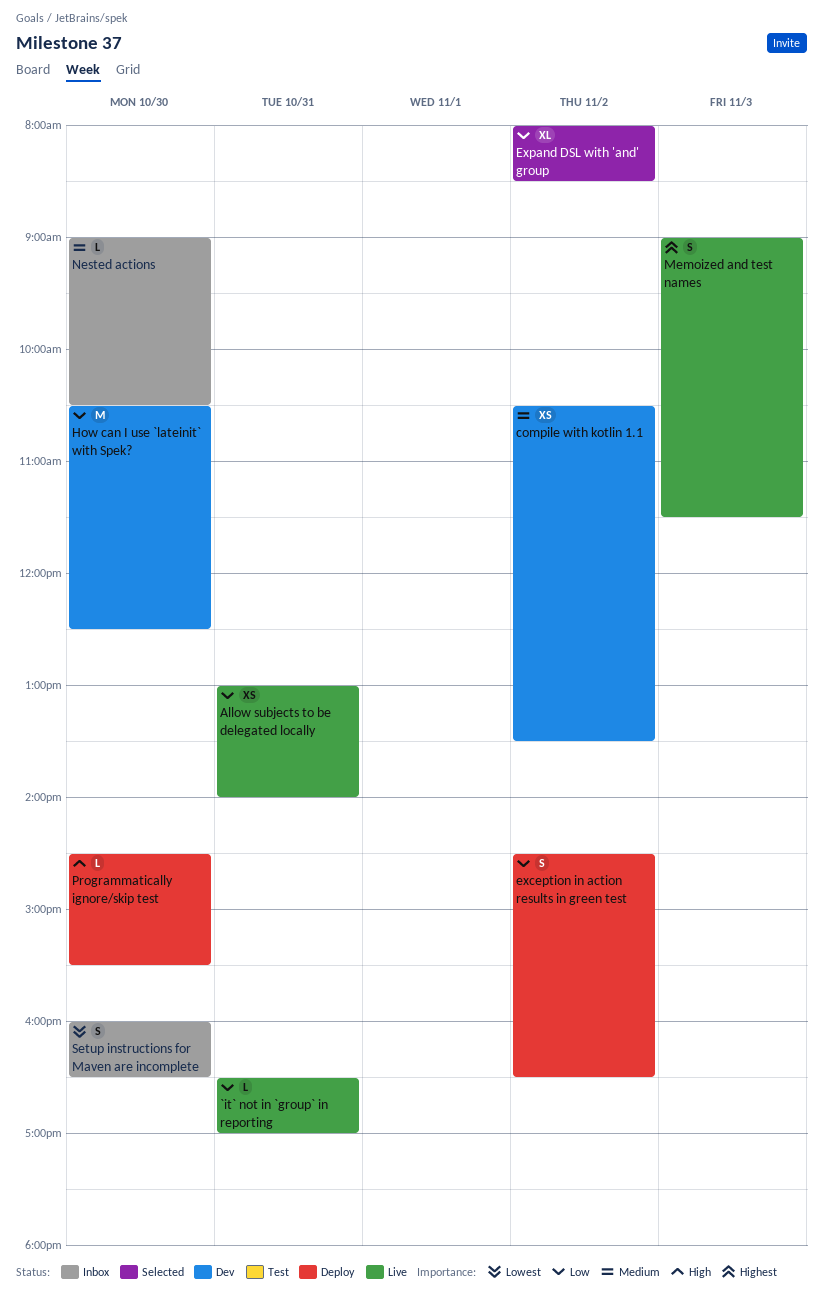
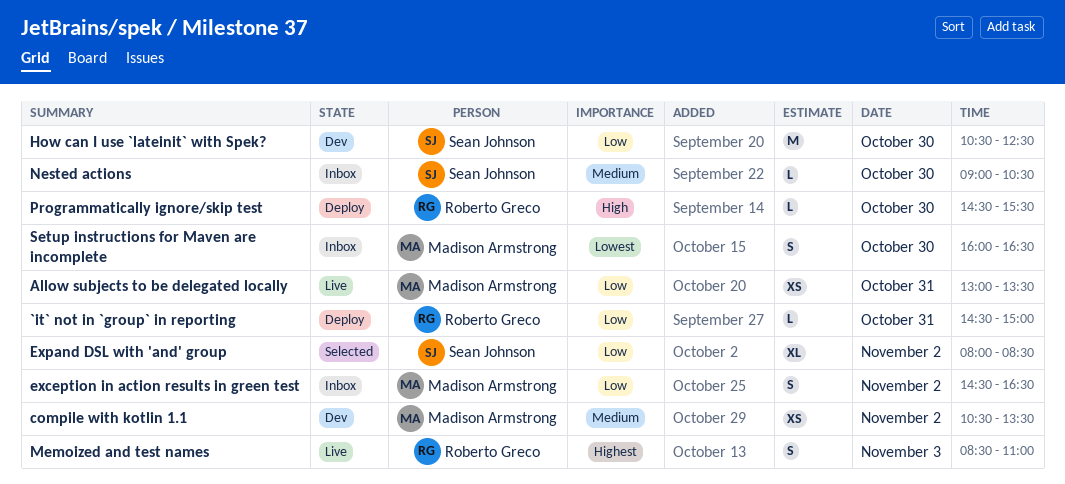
`it` not in `group` in reporting, status: Live -> Deploy
`it` not in `group` in reporting, begins: 16:30 -> 14:30
`it` not in `group` in reporting, ends: 17:00 -> 15:00
Allow subjects to be delegated locally, ends: 14:00 -> 13:30
exception in action results in green test, status: Deploy -> Inbox
Memoized and test names, begins: 09:00 -> 08:30
Memoized and test names, ends: 11:30 -> 11:00

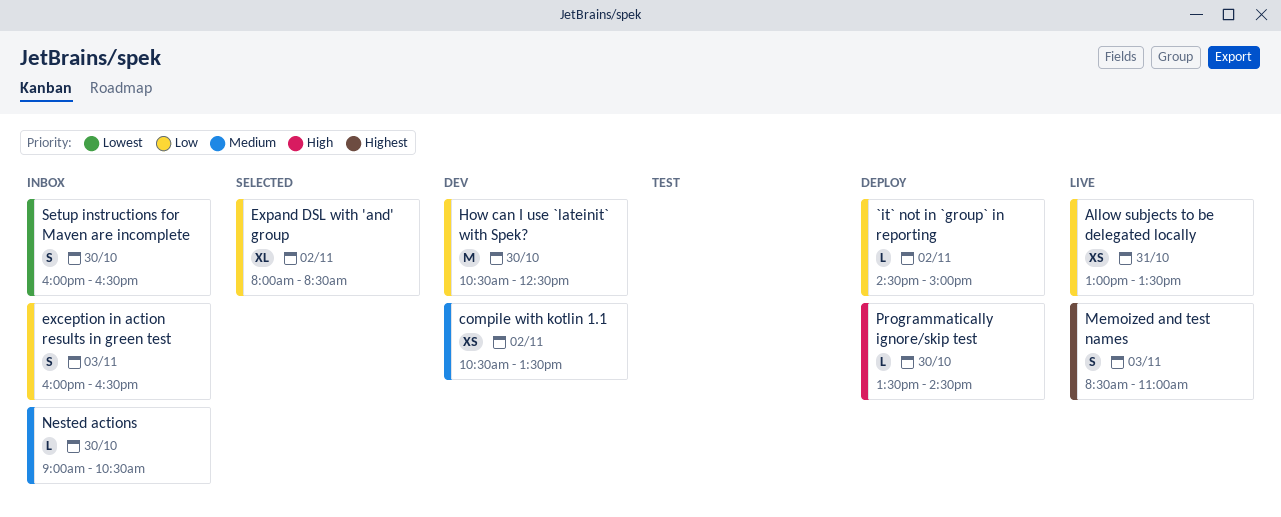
`it` not in `group` in reporting, day: Oct 31 -> Nov 2
exception in action results in green test, day: Nov 2 -> Nov 3
exception in action results in green test, begins: 14:30 -> 16:00
Programmatically ignore/skip test, begins: 14:30 -> 13:30
Programmatically ignore/skip test, ends: 15:30 -> 14:30

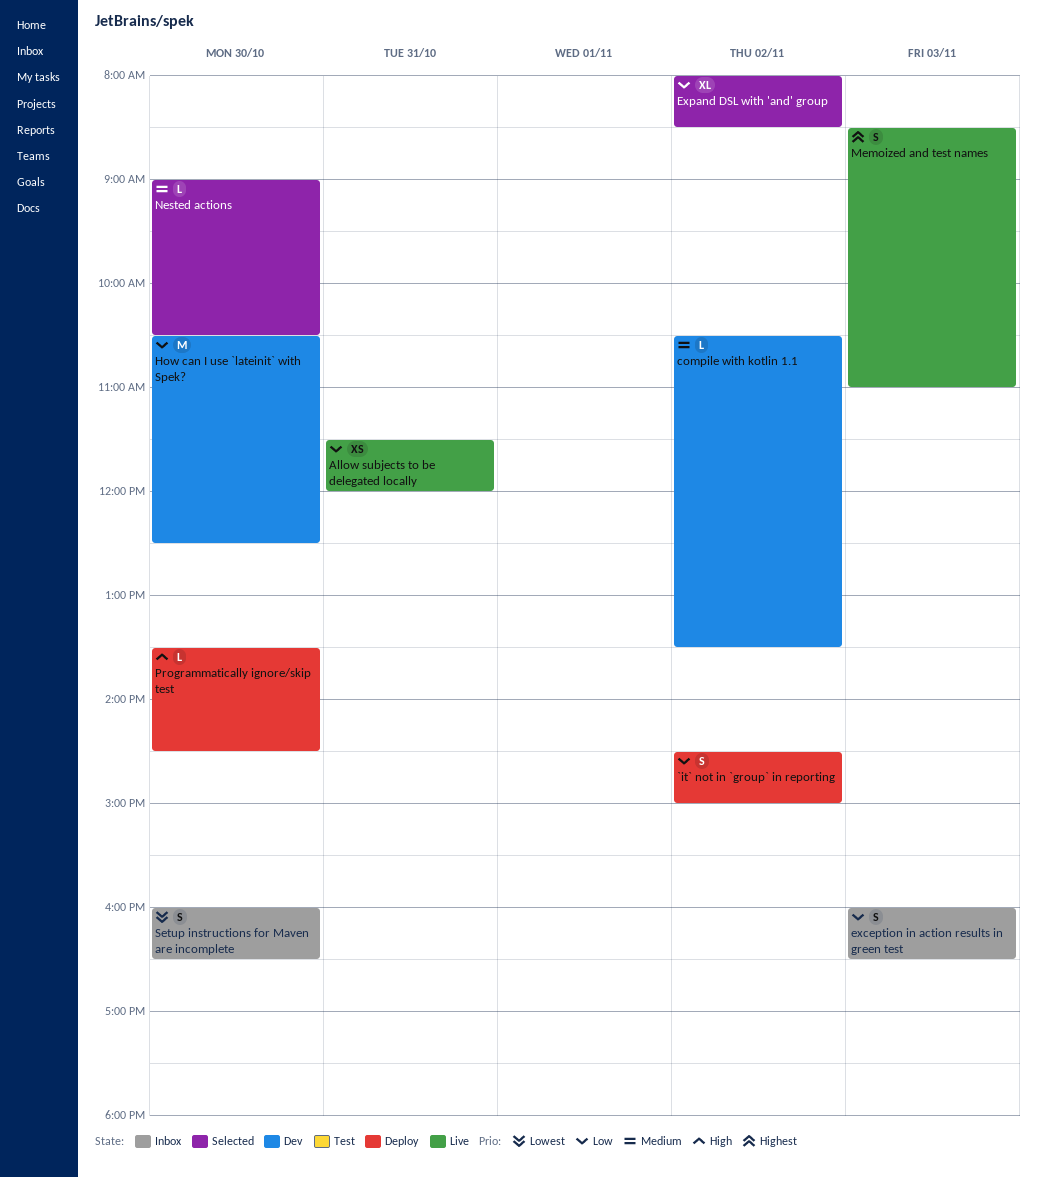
`it` not in `group` in reporting, estimate: L -> S
Allow subjects to be delegated locally, begins: 13:00 -> 11:30
Allow subjects to be delegated locally, ends: 13:30 -> 12:00
compile with kotlin 1.1, estimate: XS -> L
Nested actions, status: Inbox -> Selected

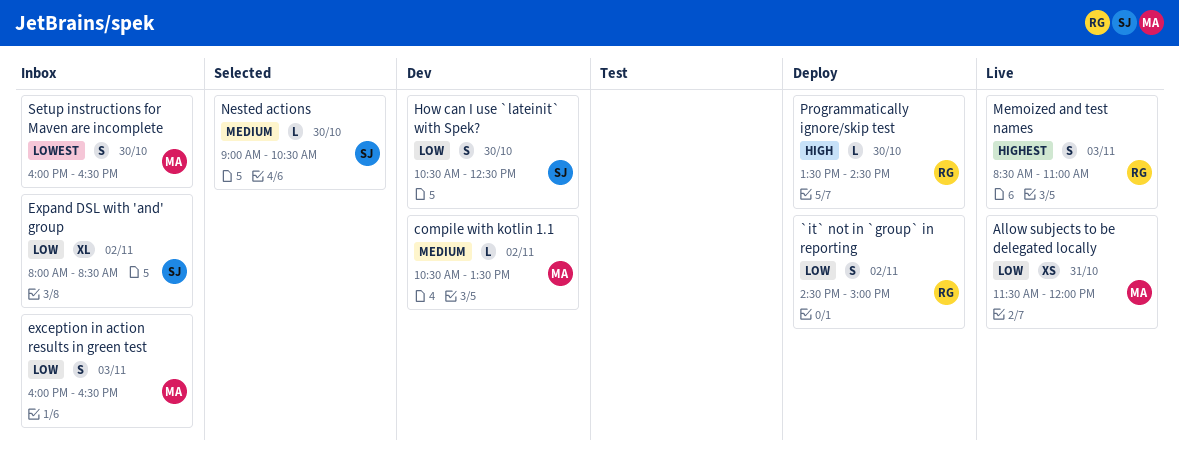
Expand DSL with 'and' group, status: Selected -> Inbox
How can I use `lateinit` with Spek?, estimate: M -> S

